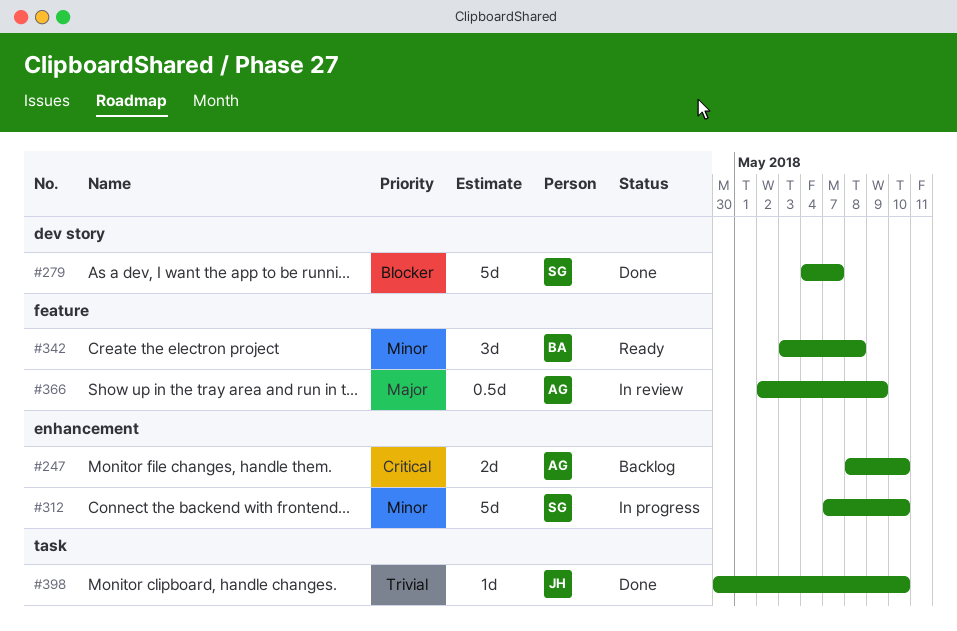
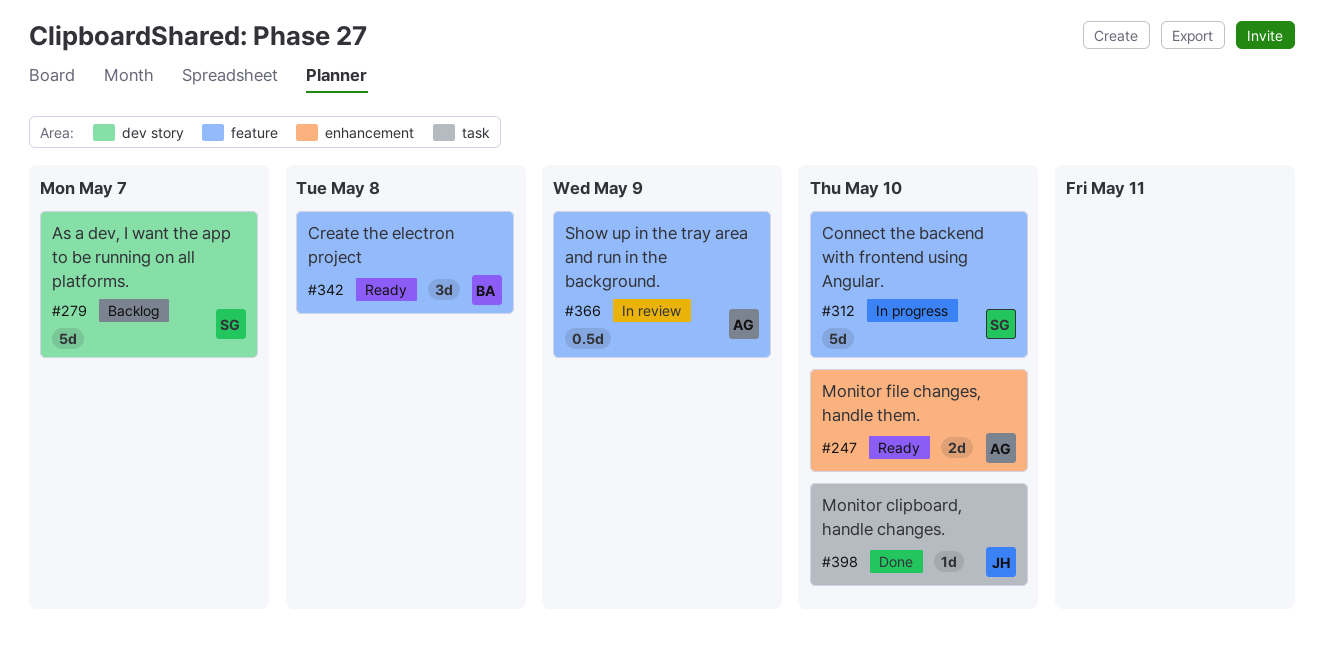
#247, status: Backlog -> Ready
#279, status: Done -> Backlog
#312, label: enhancement -> feature

